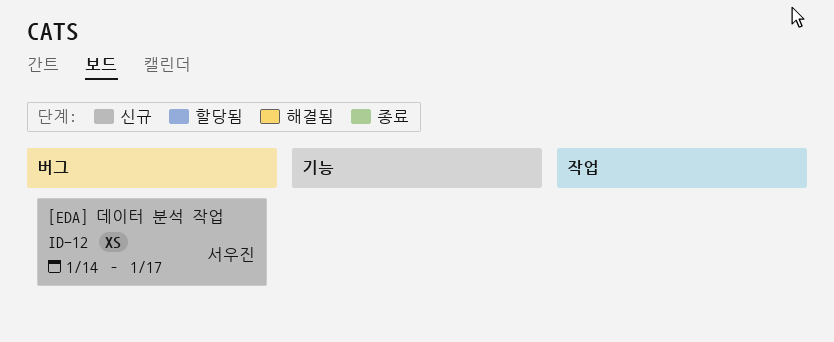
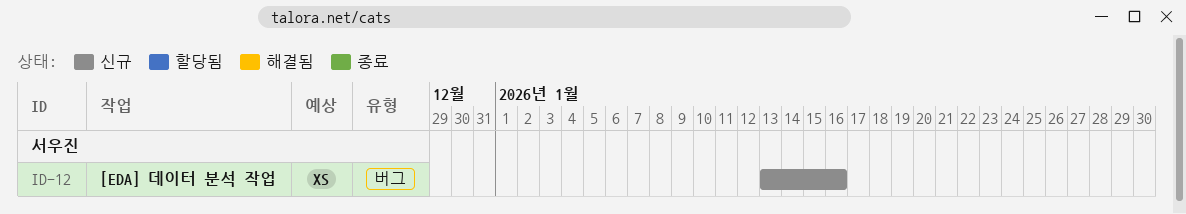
ID-12, start: Jan 14 -> Jan 13
ID-12, due: Jan 17 -> Jan 16

